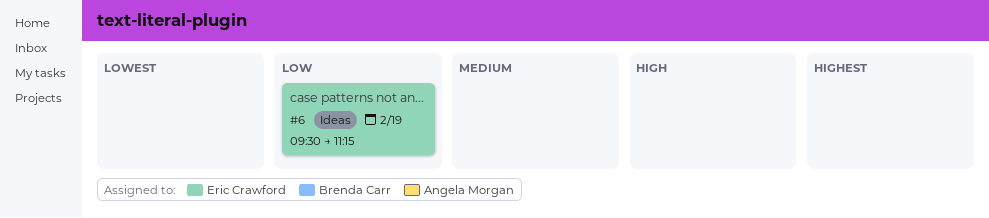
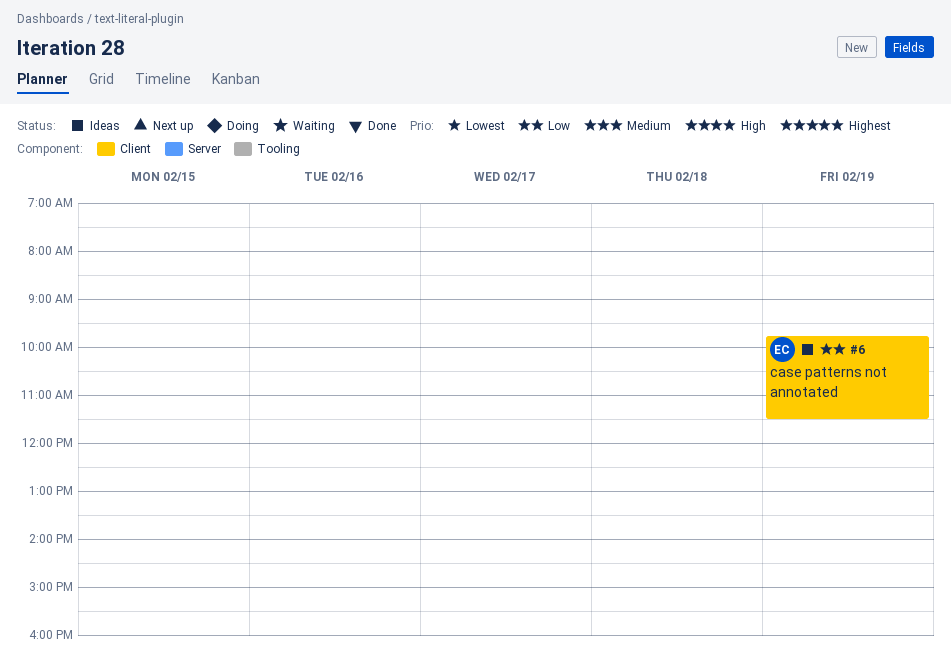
#6, begins: 09:30 -> 09:45
#6, ends: 11:15 -> 11:30

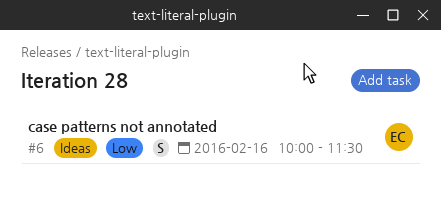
#6, day: Feb 19 -> Feb 16
#6, begins: 09:45 -> 10:00

